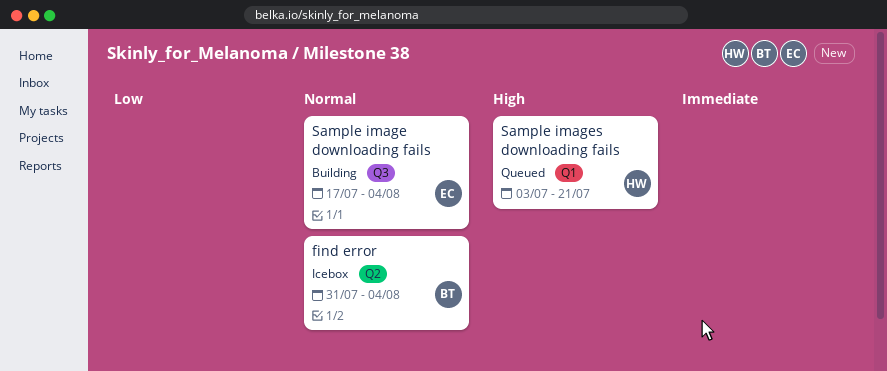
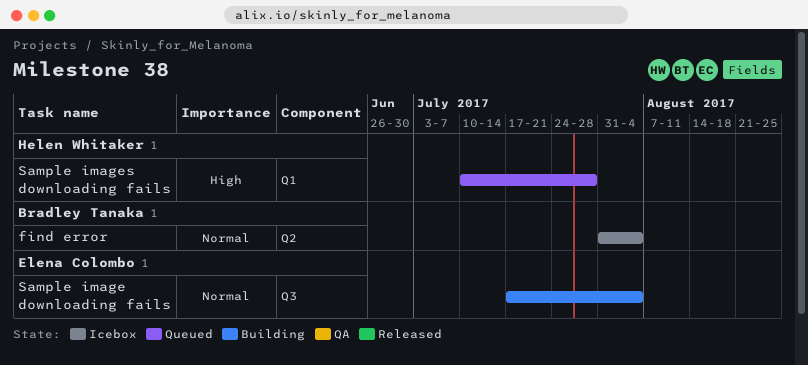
Sample images downloading fails, start: Jul 3 -> Jul 10
Sample images downloading fails, due: Jul 21 -> Jul 28

